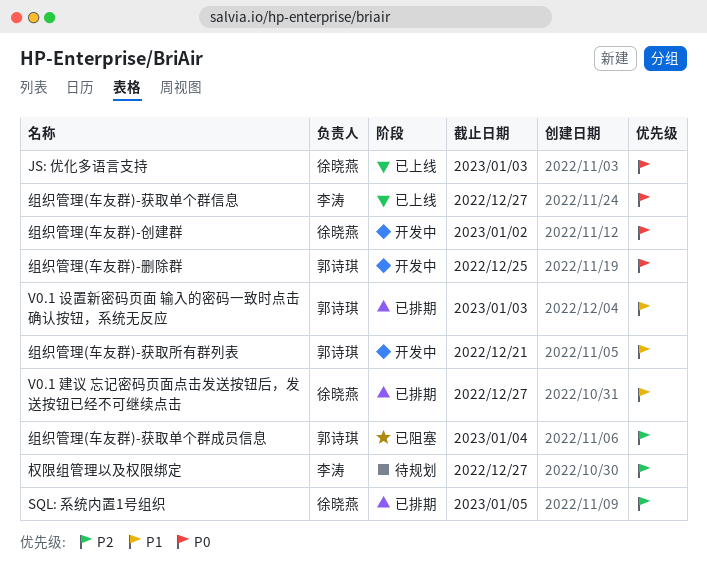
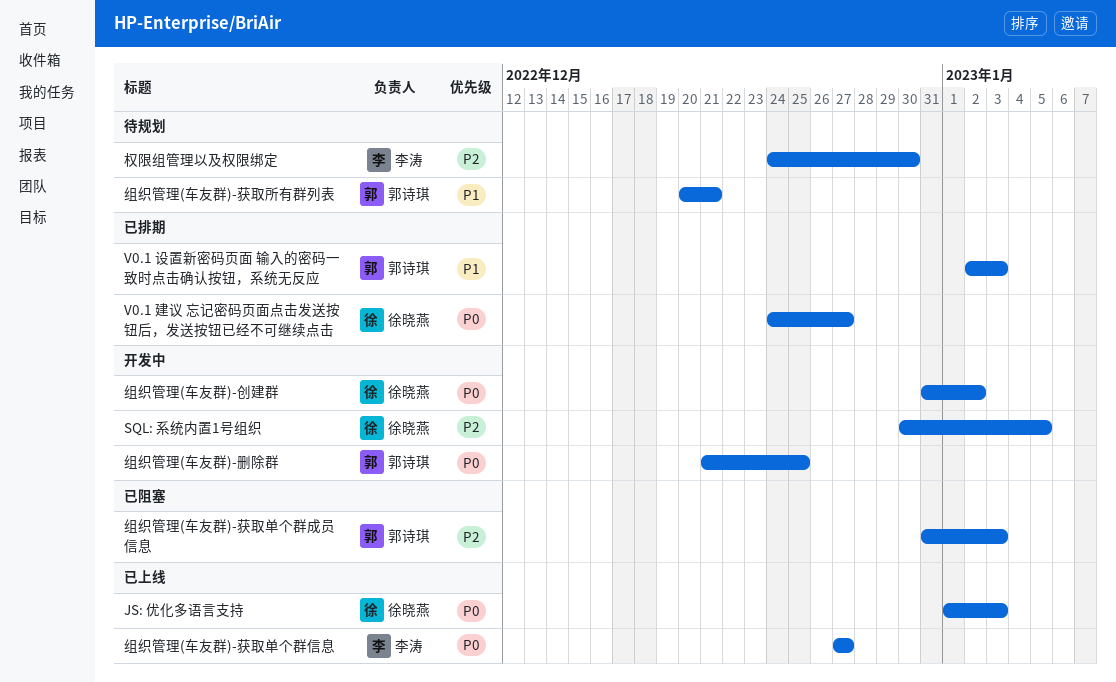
SQL: 系统内置1号组织, status: 已排期 -> 开发中
V0.1 建议 忘记密码页面点击发送按钮后，发送按钮已经不可继续点击, priority: P1 -> P0
权限组管理以及权限绑定, due: Dec 27 -> Dec 30
组织管理(车友群)-获取单个群成员信息, due: Jan 4 -> Jan 3
组织管理(车友群)-获取所有群列表, status: 开发中 -> 待规划

